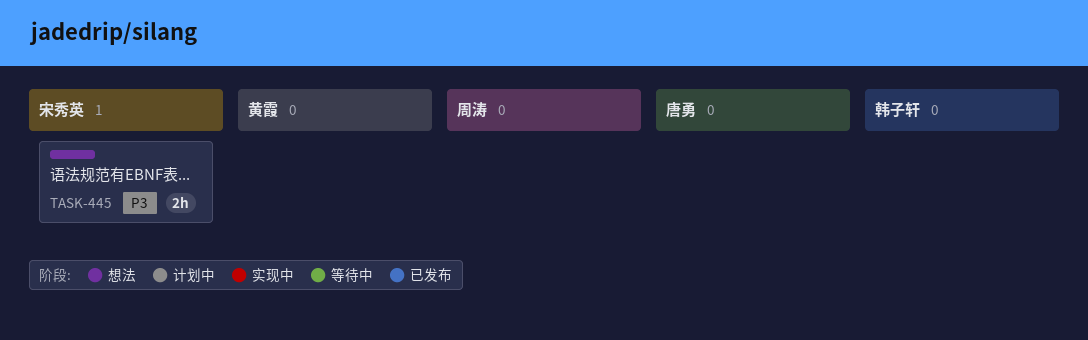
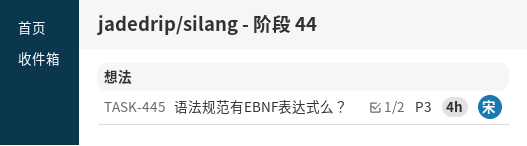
TASK-445, estimate: 2h -> 4h

